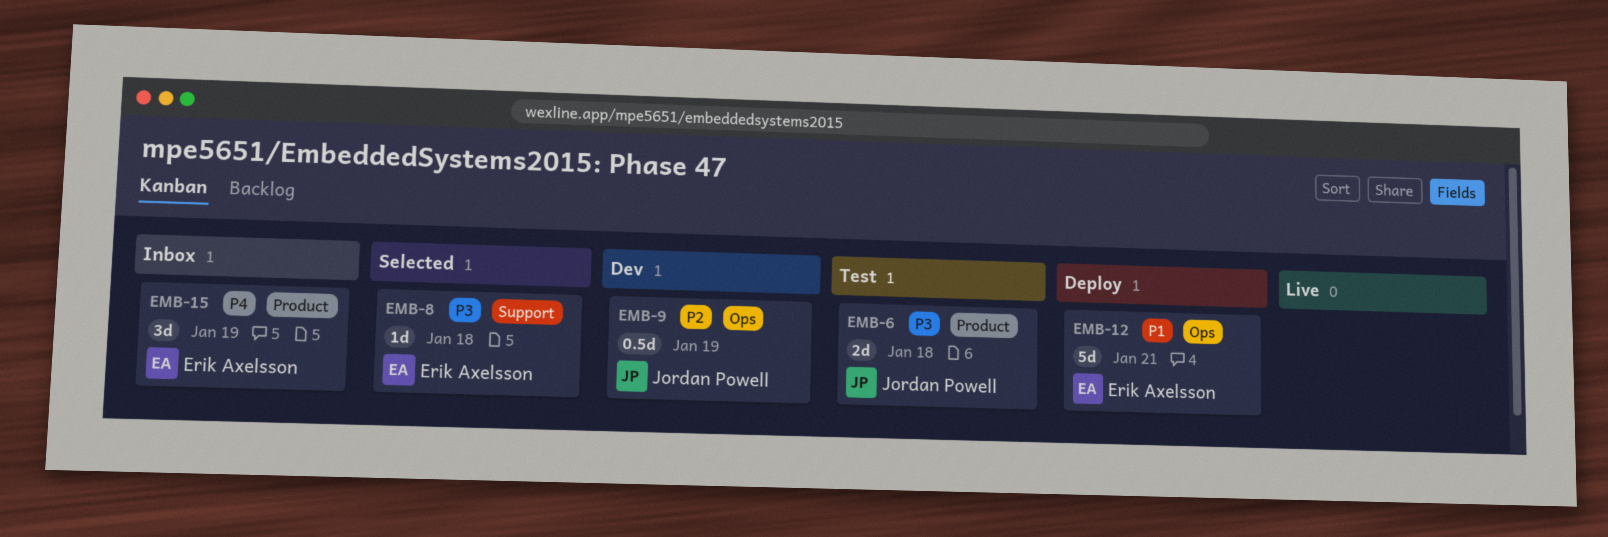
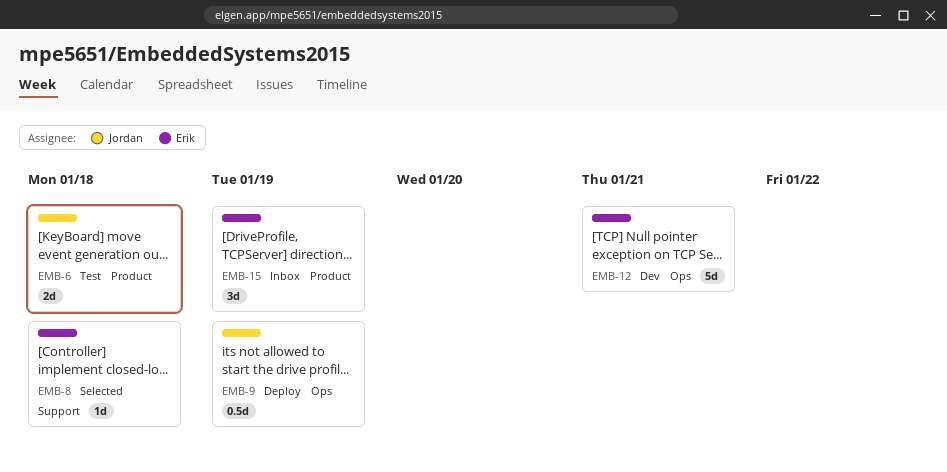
EMB-9, status: Dev -> Deploy
EMB-12, status: Deploy -> Dev

